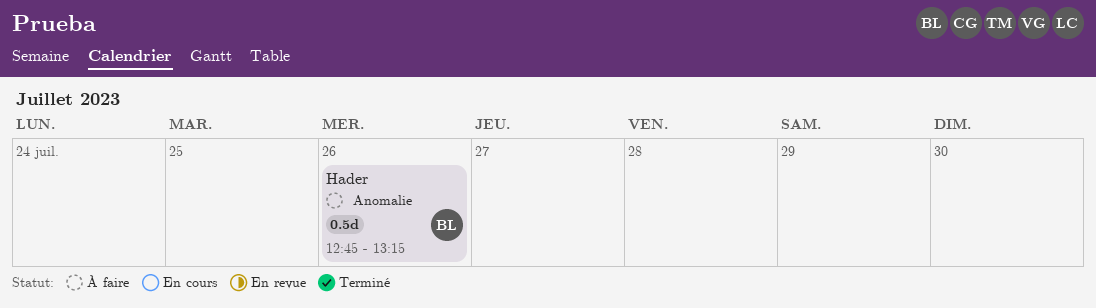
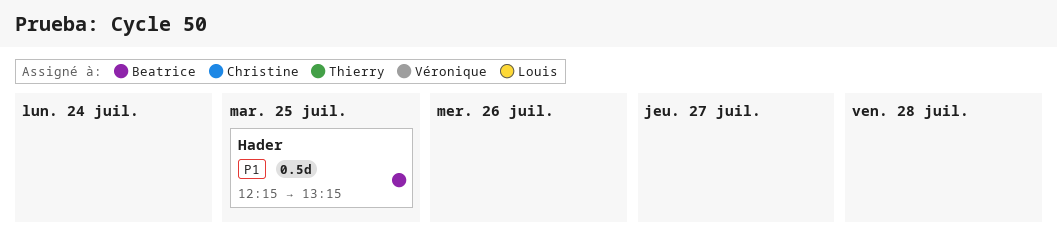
Hader, day: Jul 26 -> Jul 25
Hader, begins: 12:45 -> 12:15

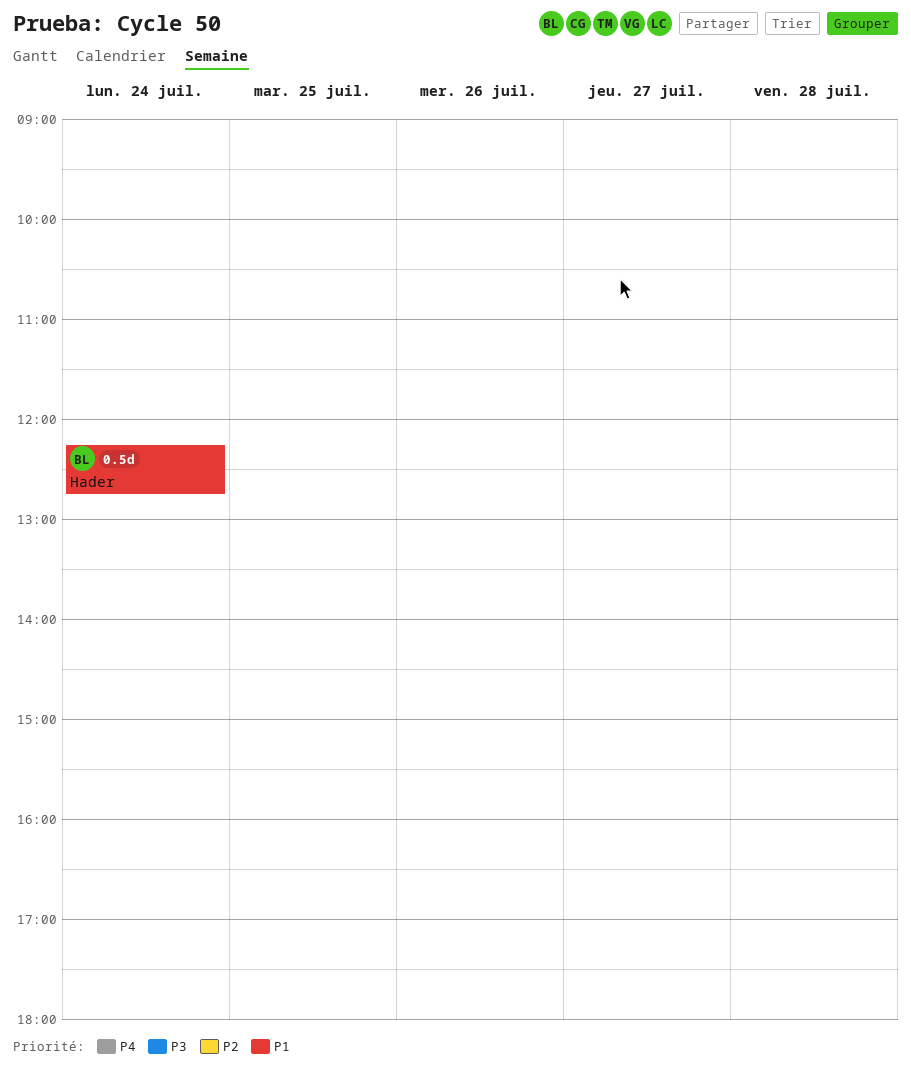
Hader, day: Jul 25 -> Jul 24
Hader, ends: 13:15 -> 12:45

